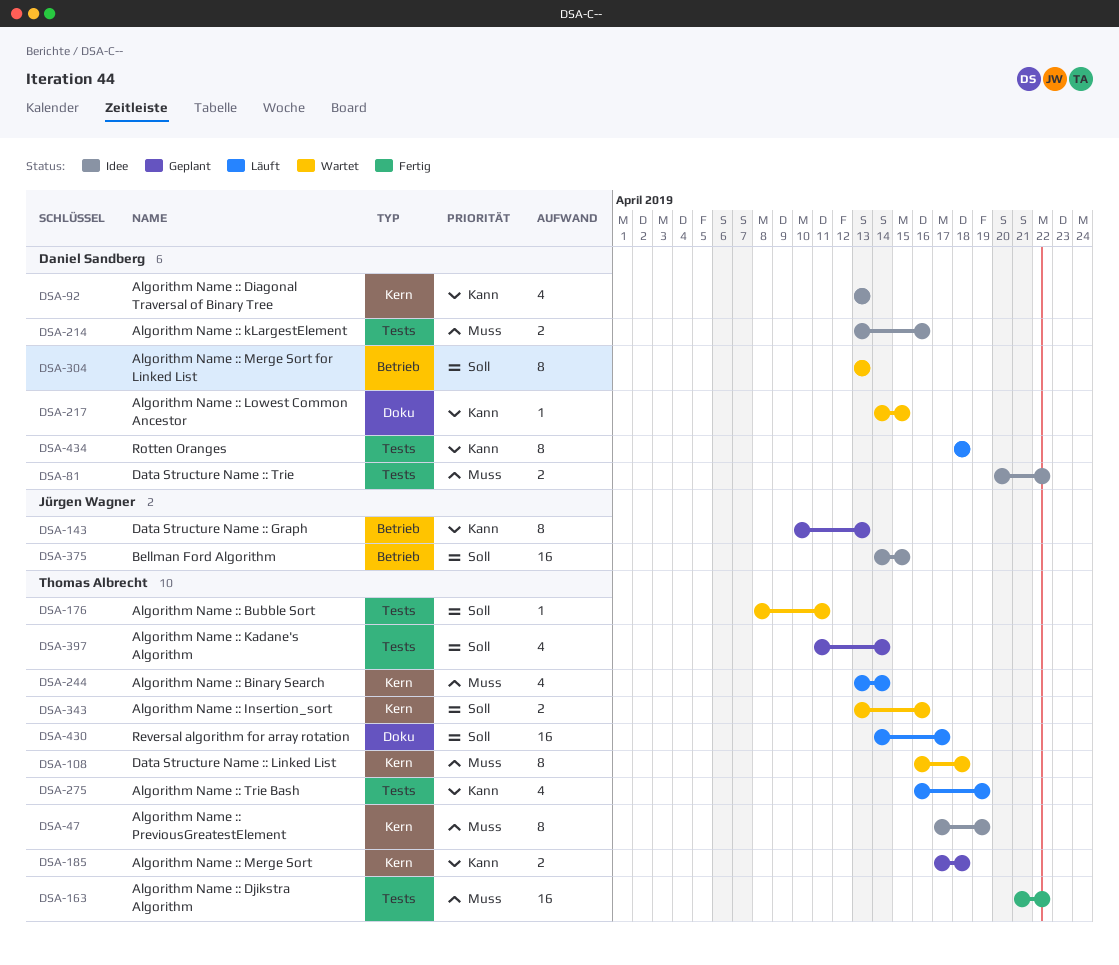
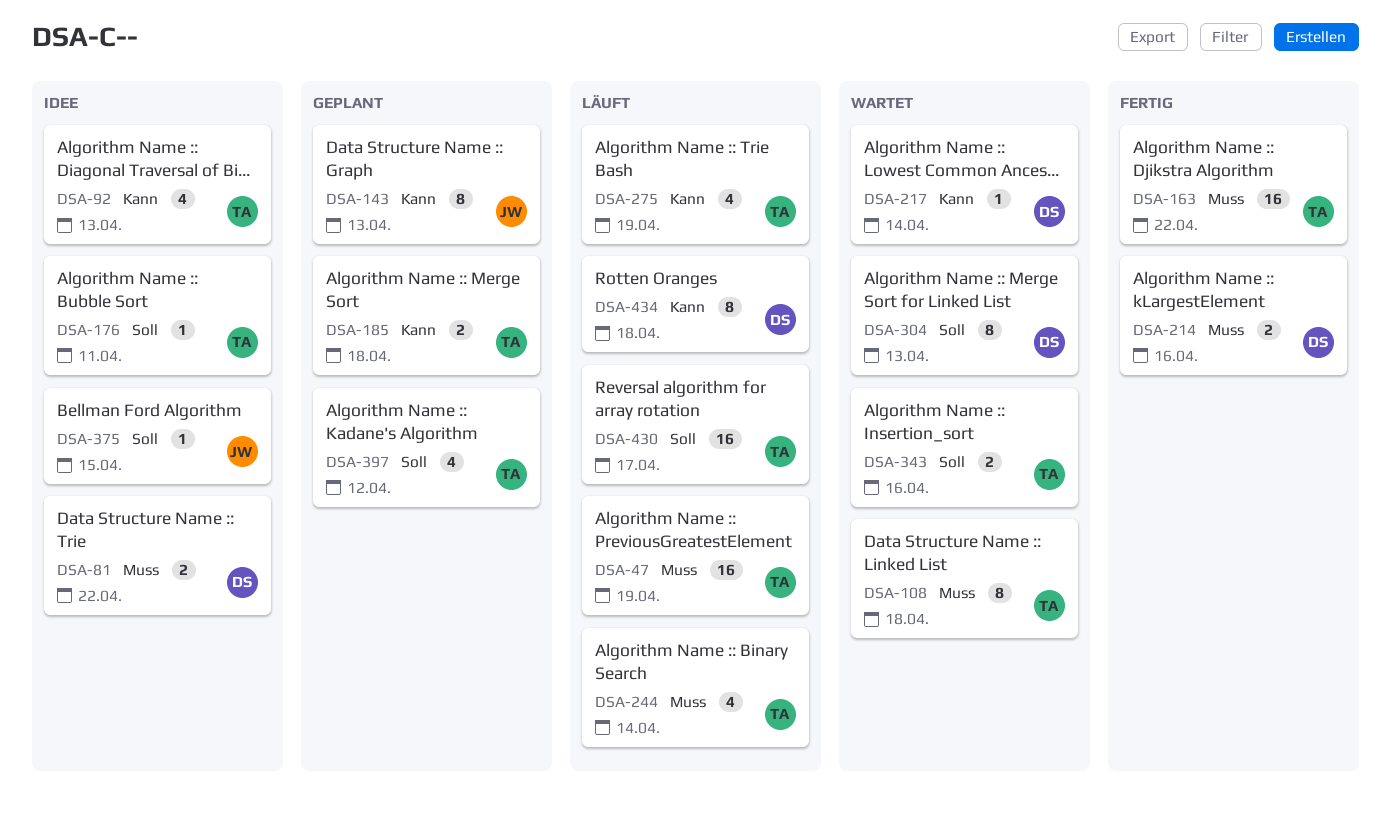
DSA-47, status: Idee -> Läuft
DSA-47, estimate: 8 -> 16
DSA-92, owner: Daniel Sandberg -> Thomas Albrecht
DSA-176, status: Wartet -> Idee
DSA-214, status: Idee -> Fertig
DSA-217, due: Apr 15 -> Apr 14
DSA-375, estimate: 16 -> 1
DSA-397, due: Apr 14 -> Apr 12

